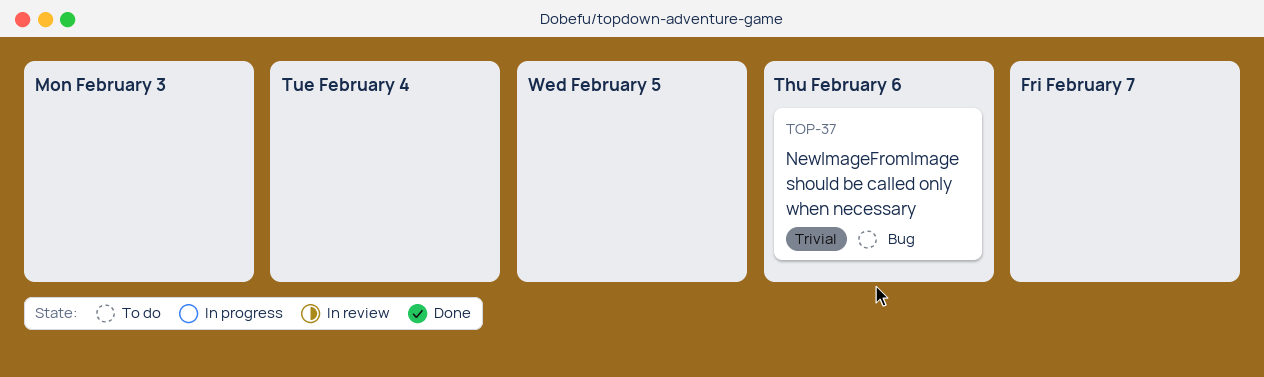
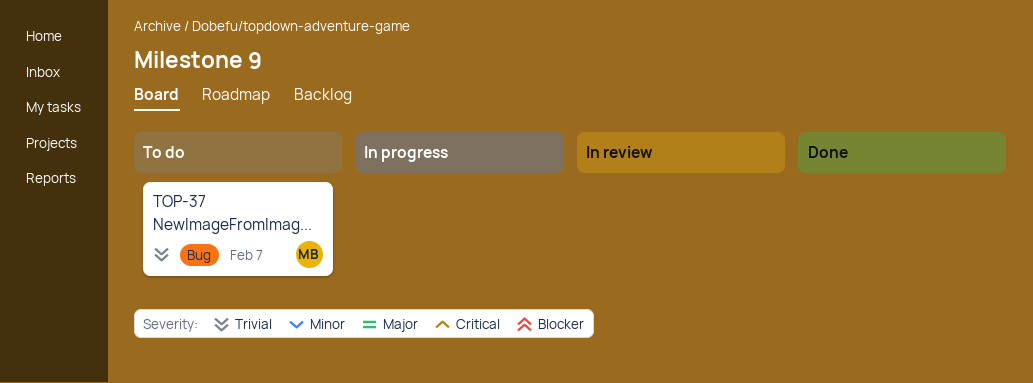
TOP-37, due: Feb 6 -> Feb 7

